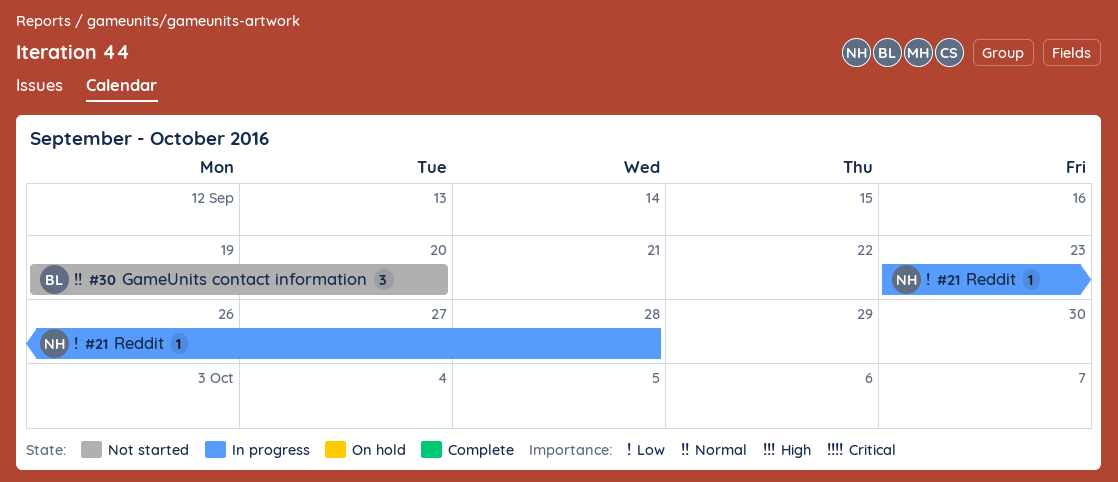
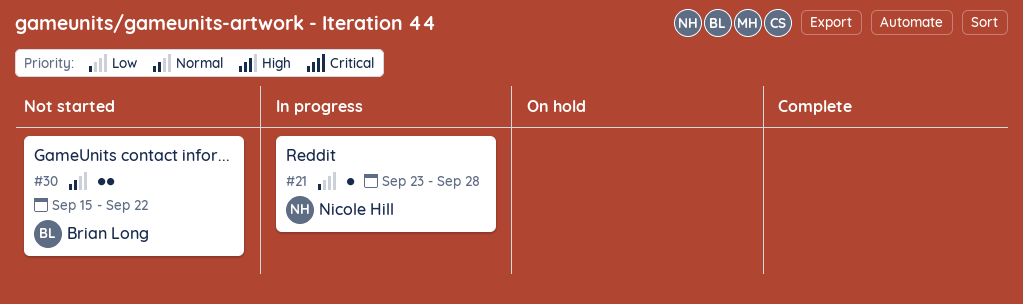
#30, estimate: 3 -> 2
#30, start: Sep 19 -> Sep 15
#30, due: Sep 20 -> Sep 22

